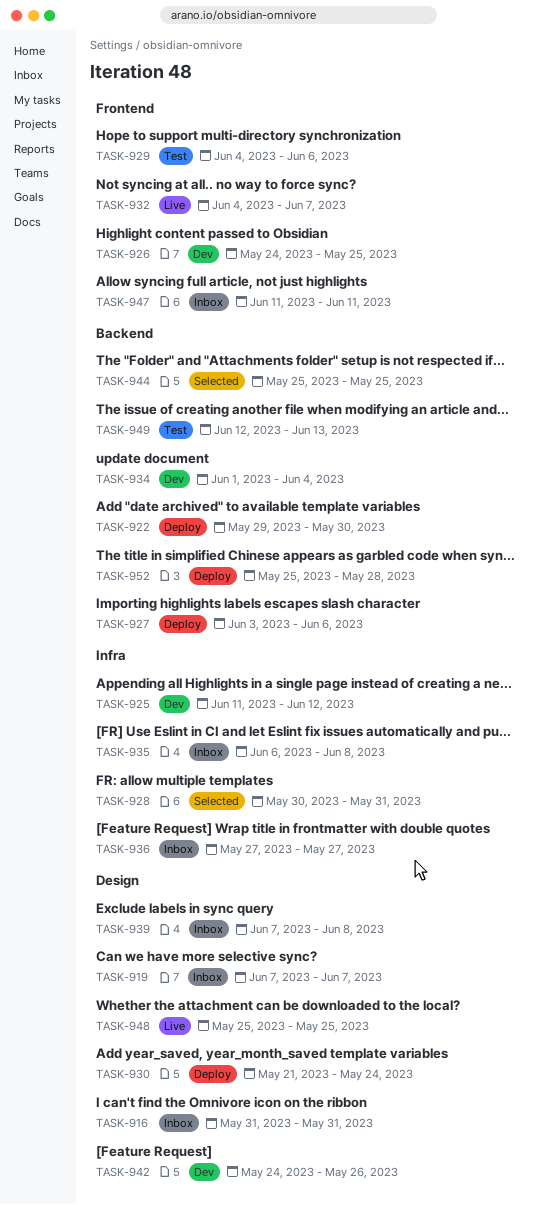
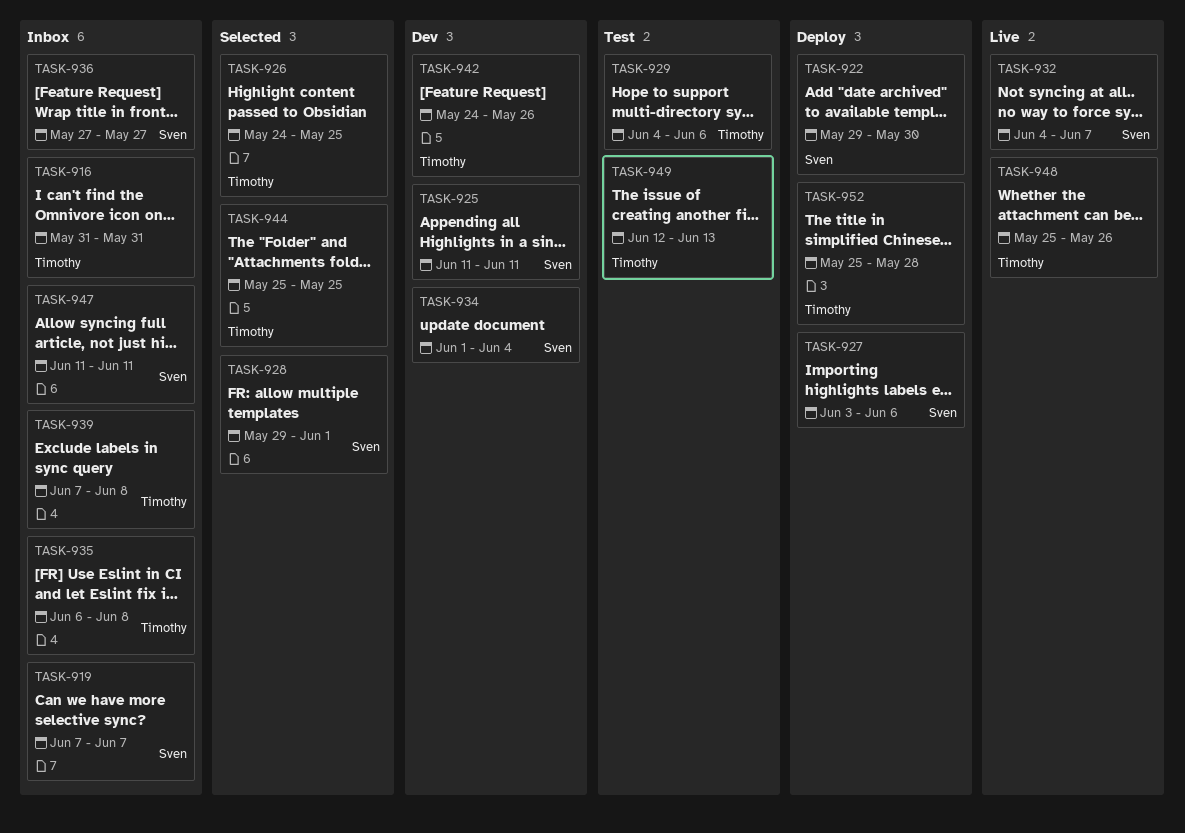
TASK-925, due: Jun 12 -> Jun 11
TASK-926, status: Dev -> Selected
TASK-928, start: May 30 -> May 29
TASK-928, due: May 31 -> Jun 1
TASK-930: present -> none
TASK-948, due: May 25 -> May 26

